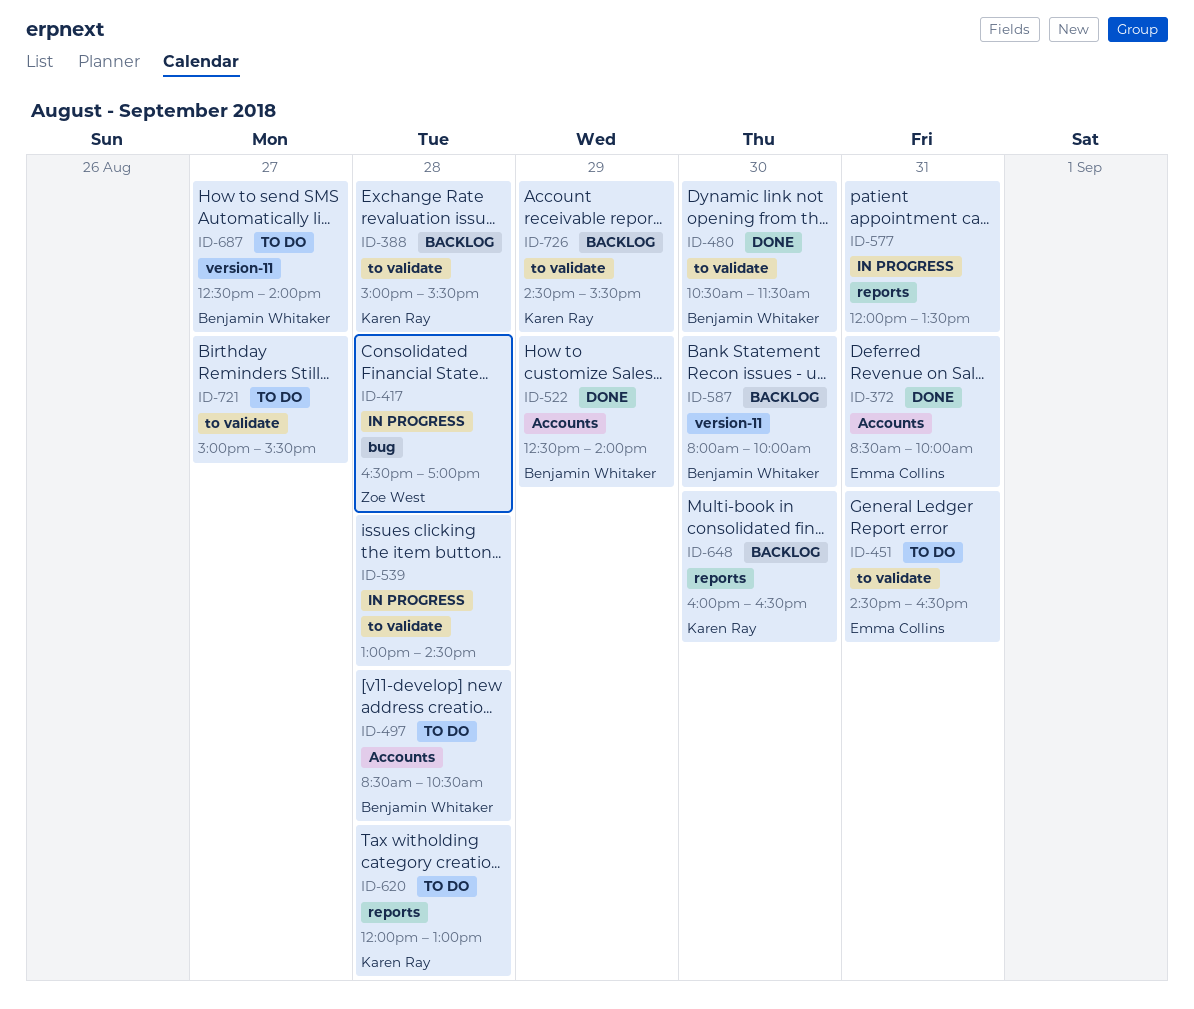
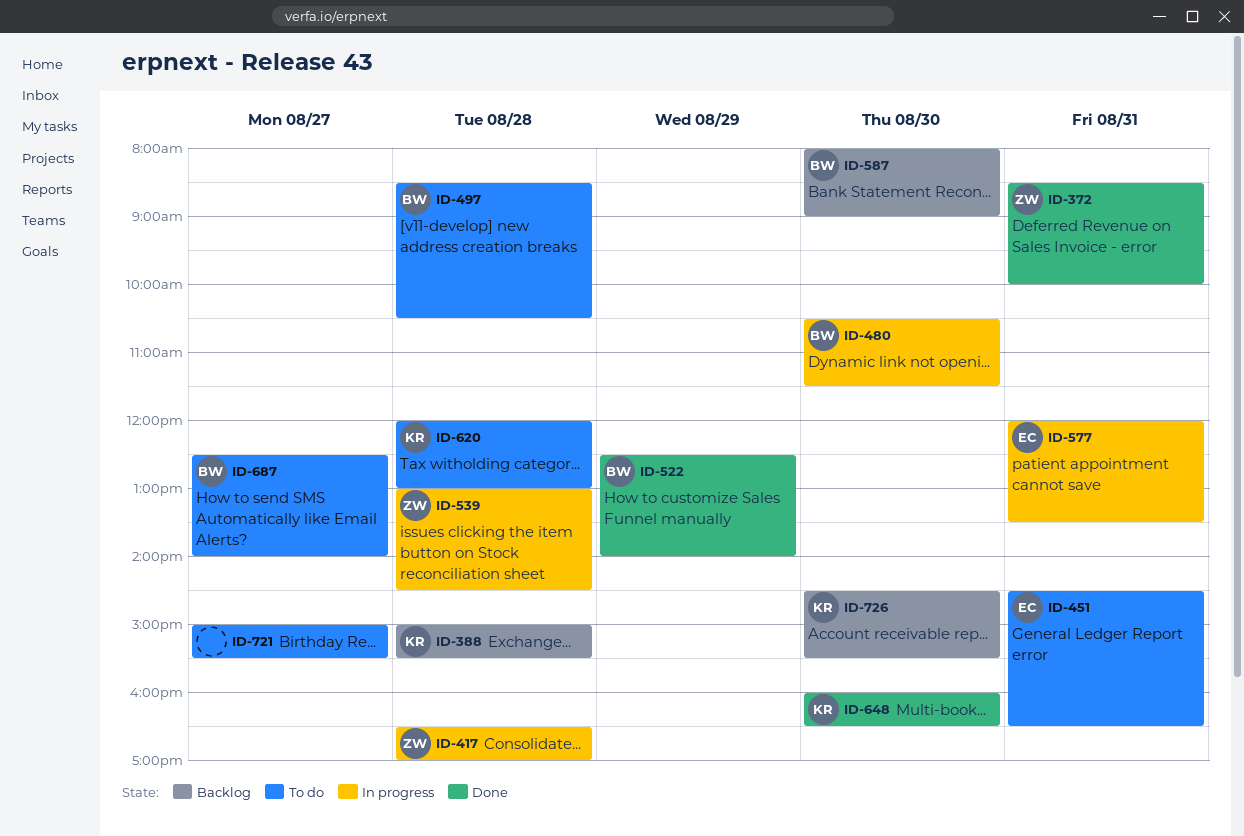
ID-372, owner: Emma Collins -> Zoe West
ID-480, status: Done -> In progress
ID-539, owner: none -> Zoe West
ID-577, owner: none -> Emma Collins
ID-587, ends: 10:00 -> 09:00
ID-648, status: Backlog -> Done
ID-726, day: Aug 29 -> Aug 30

